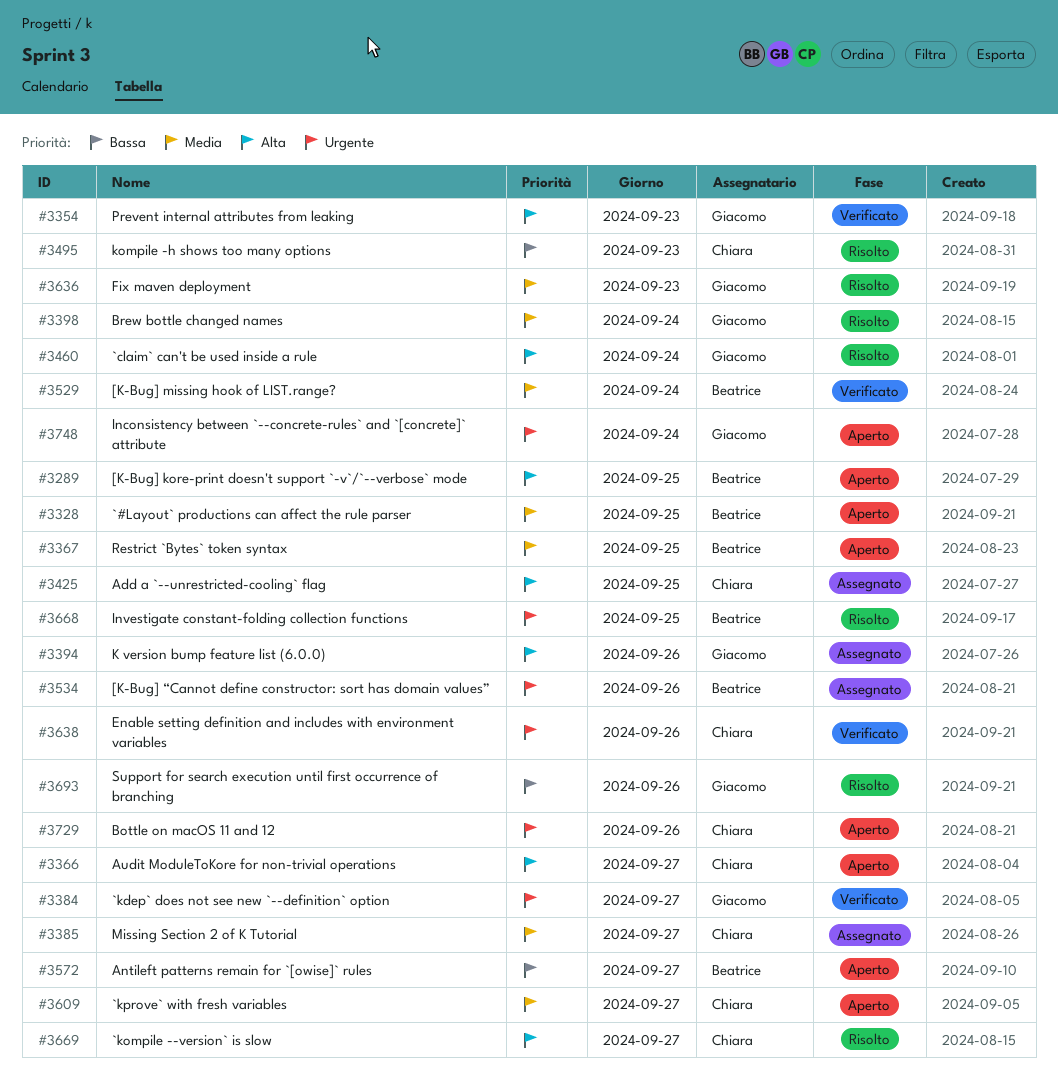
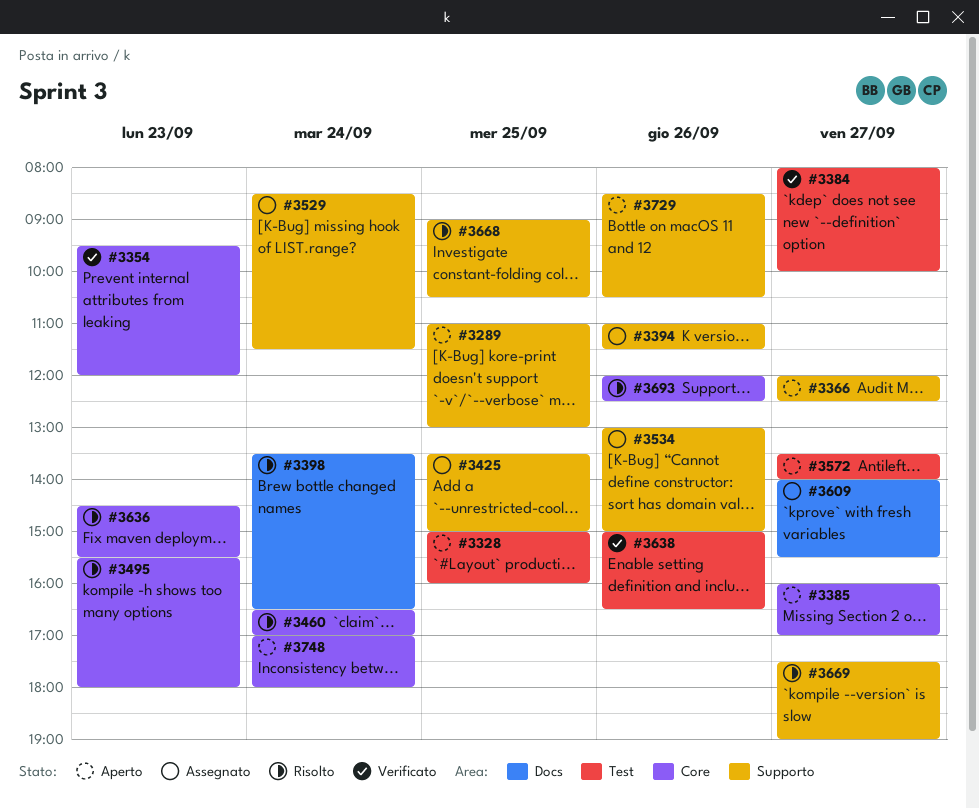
#3367: present -> none
#3385, status: Assegnato -> Aperto
#3529, status: Verificato -> Assegnato
#3609, status: Aperto -> Assegnato

